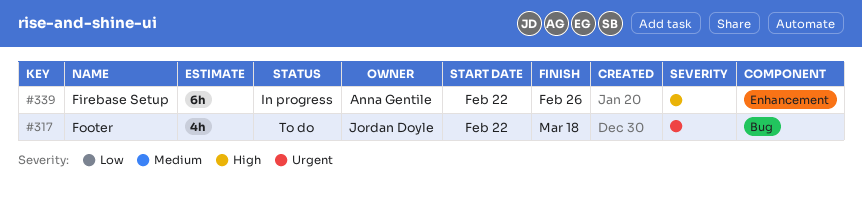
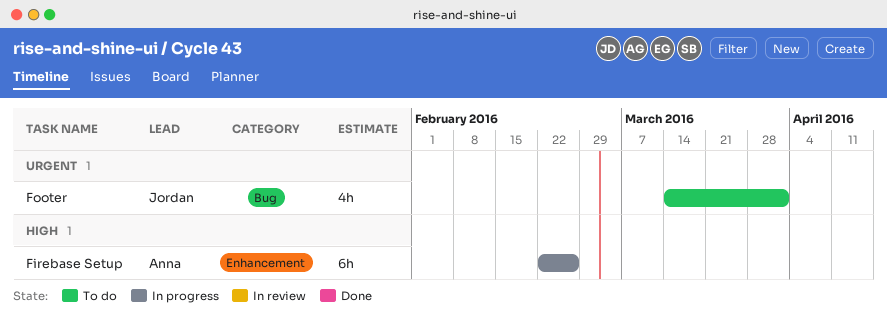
Footer, start: Feb 22 -> Mar 14
Footer, due: Mar 18 -> Apr 1

